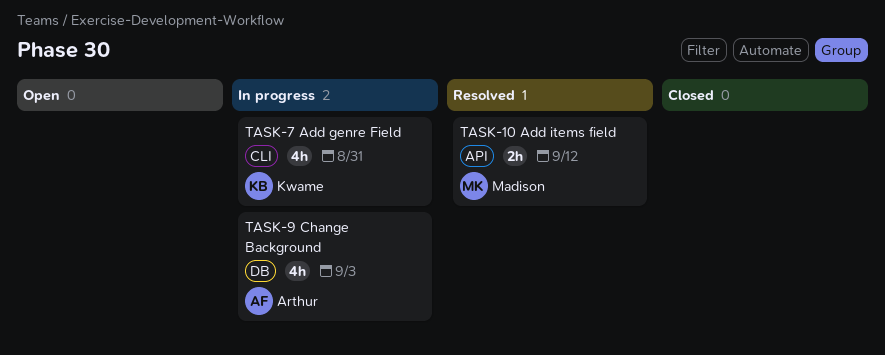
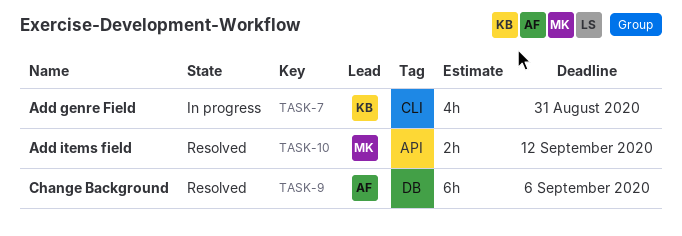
TASK-9, status: In progress -> Resolved
TASK-9, estimate: 4h -> 6h
TASK-9, due: Sep 3 -> Sep 6

